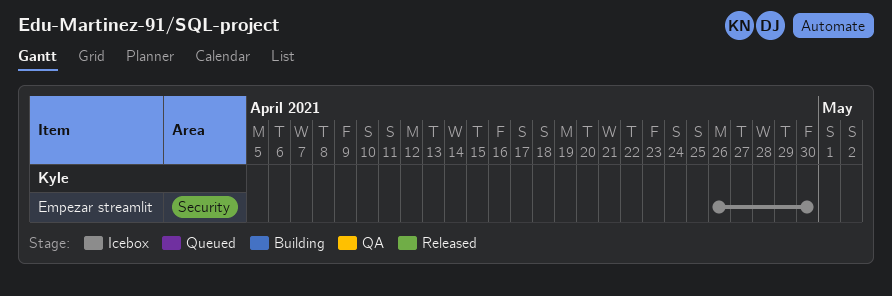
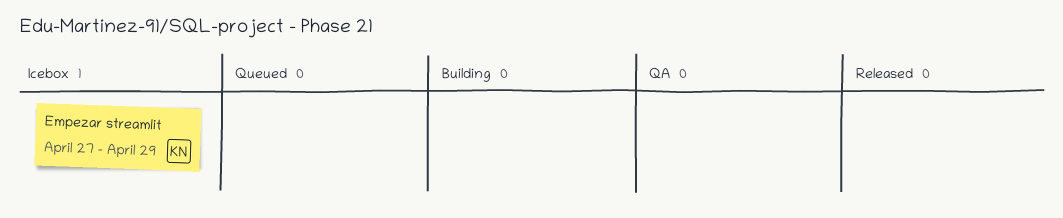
Empezar streamlit, start: Apr 26 -> Apr 27
Empezar streamlit, due: Apr 30 -> Apr 29

